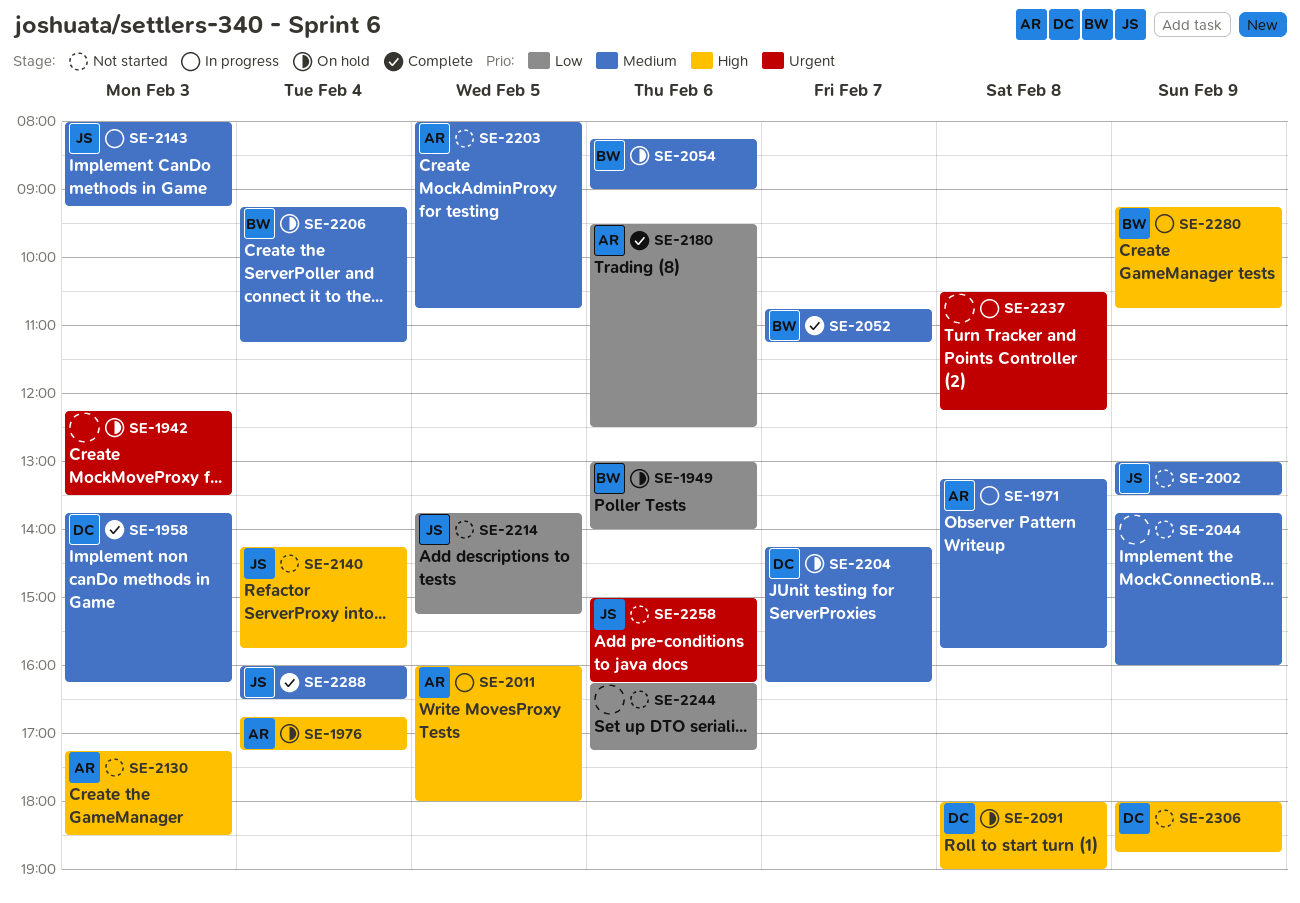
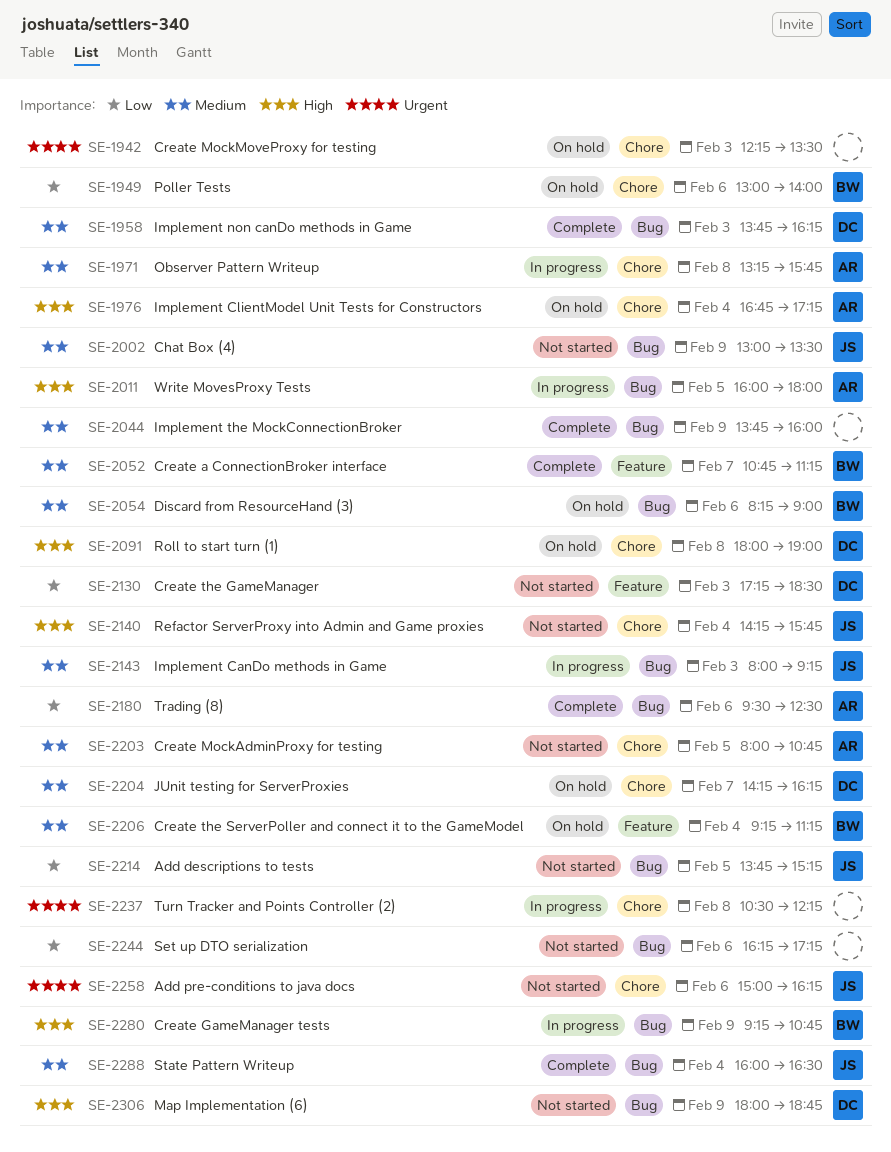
SE-2044, status: Not started -> Complete
SE-2130, owner: AR -> DC
SE-2130, priority: High -> Low

